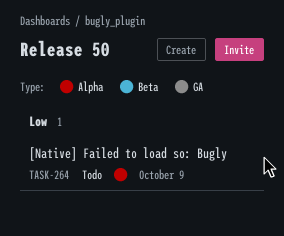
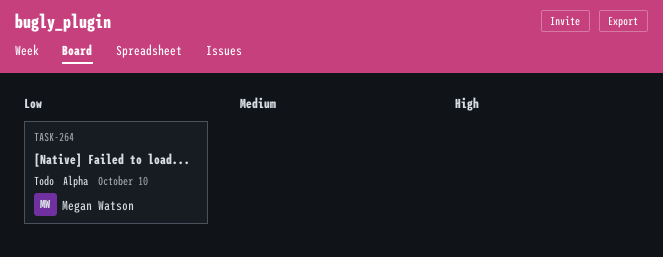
TASK-264, due: Oct 9 -> Oct 10

